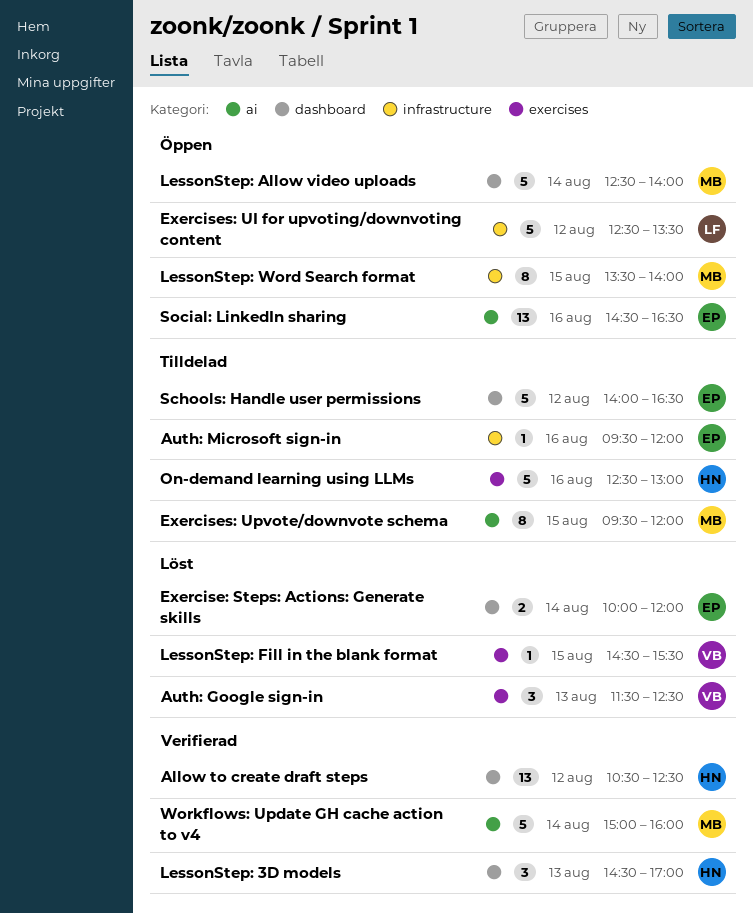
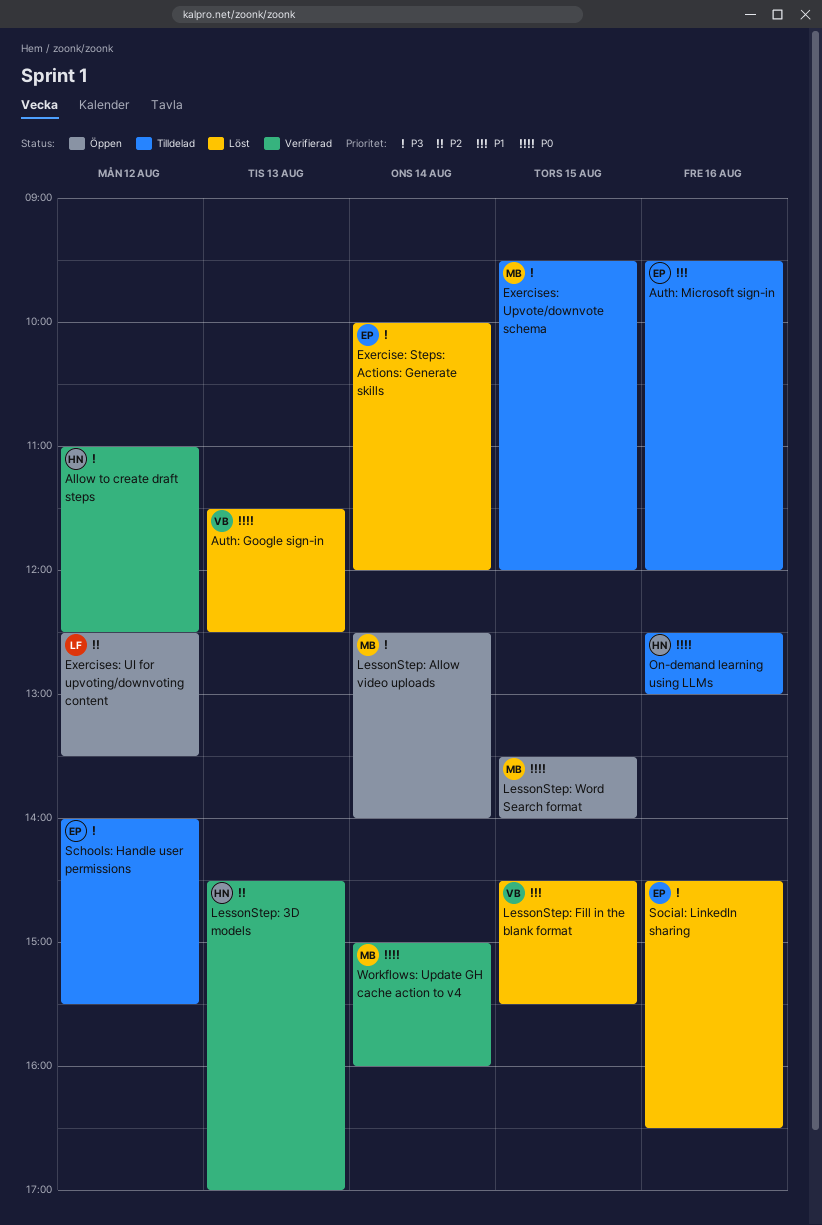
Allow to create draft steps, begins: 10:30 -> 11:00
Schools: Handle user permissions, ends: 16:30 -> 15:30
Social: LinkedIn sharing, status: Öppen -> Löst

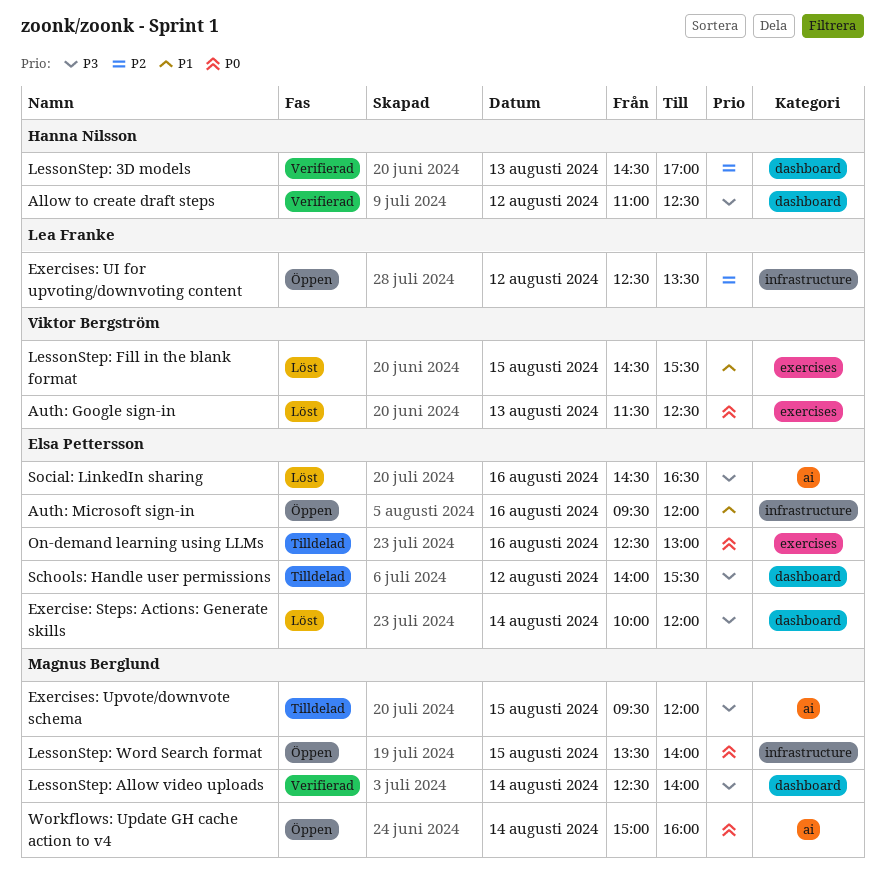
Auth: Microsoft sign-in, status: Tilldelad -> Öppen
LessonStep: Allow video uploads, status: Öppen -> Verifierad
On-demand learning using LLMs, owner: Hanna Nilsson -> Elsa Pettersson
Workflows: Update GH cache action to v4, status: Verifierad -> Öppen

